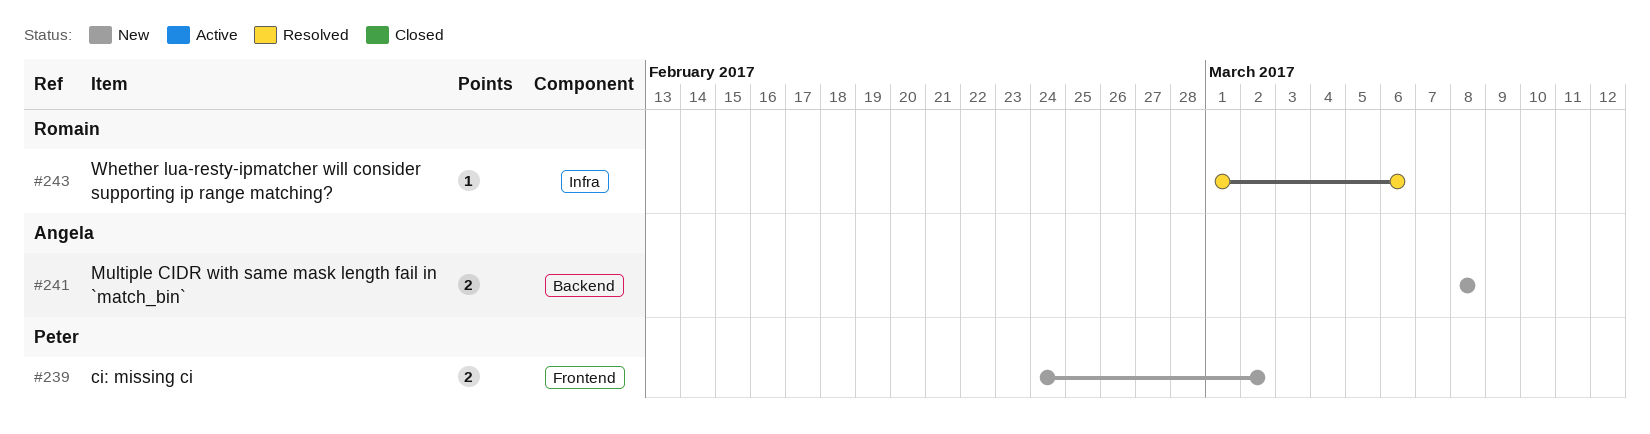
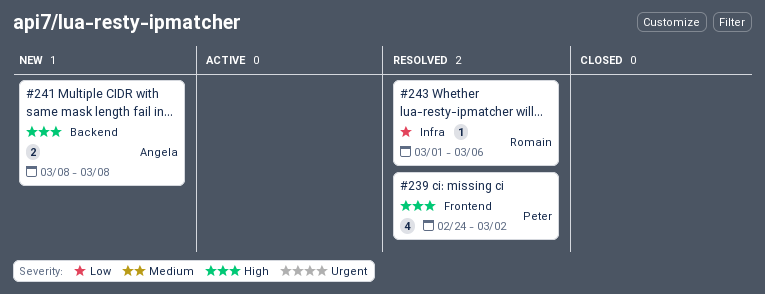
#239, status: New -> Resolved
#239, estimate: 2 -> 4

